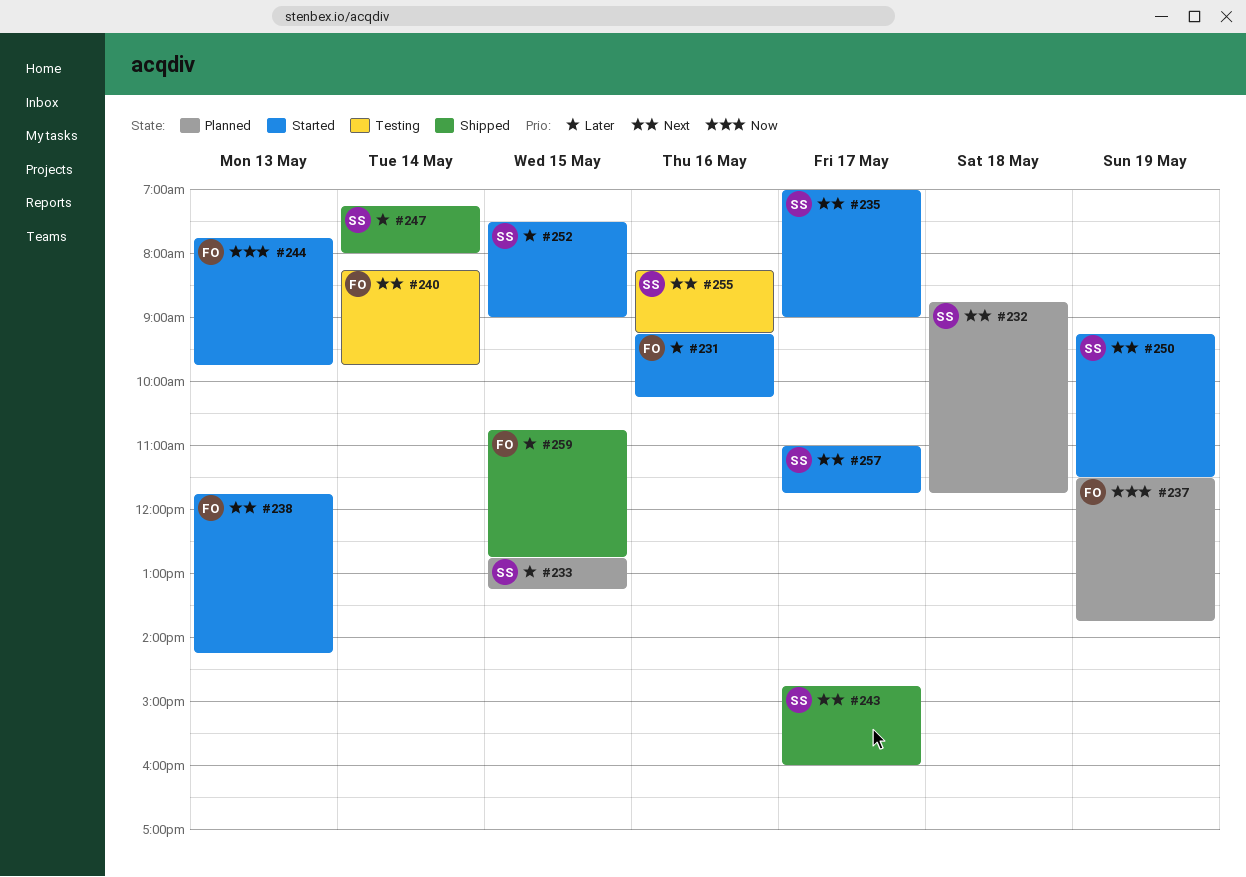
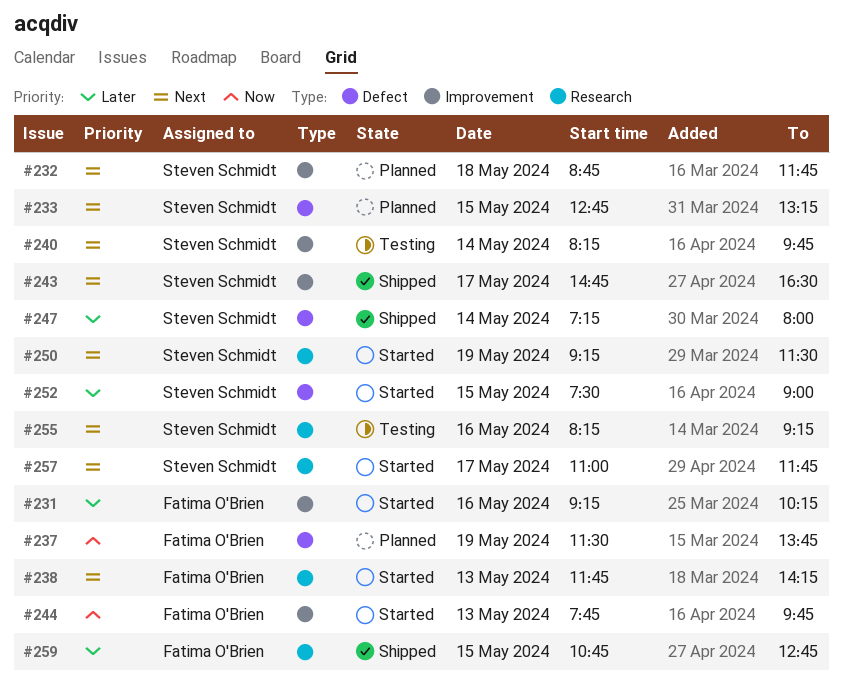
#233, priority: Later -> Next
#235: present -> none
#240, owner: Fatima O'Brien -> Steven Schmidt
#243, ends: 16:00 -> 16:30

